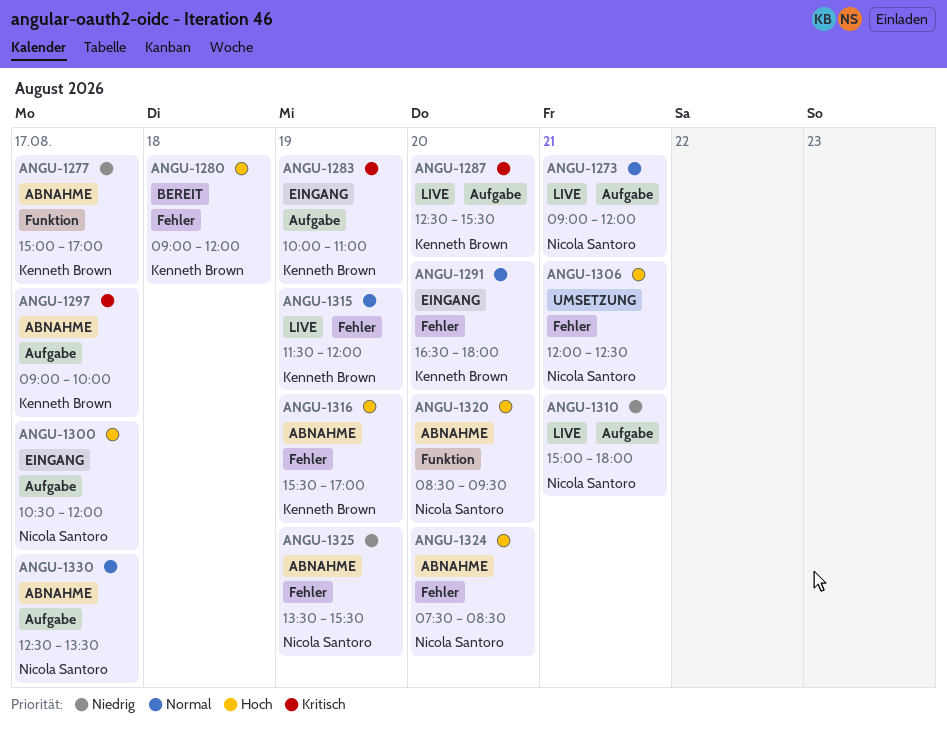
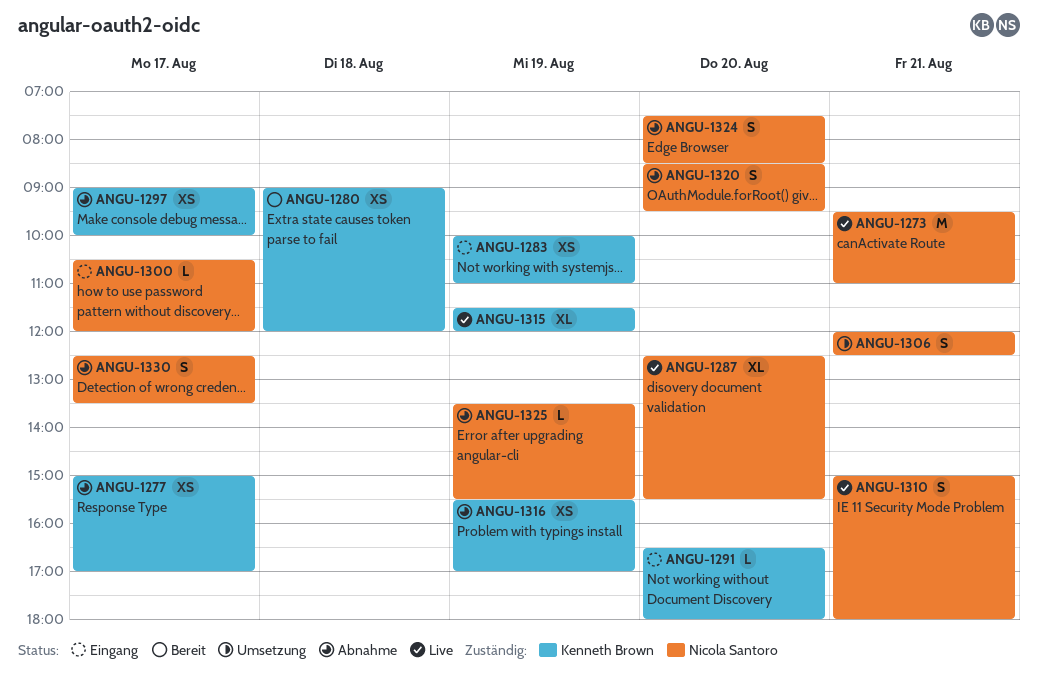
ANGU-1273, begins: 09:00 -> 09:30
ANGU-1273, ends: 12:00 -> 11:00
ANGU-1287, owner: Kenneth Brown -> Nicola Santoro

